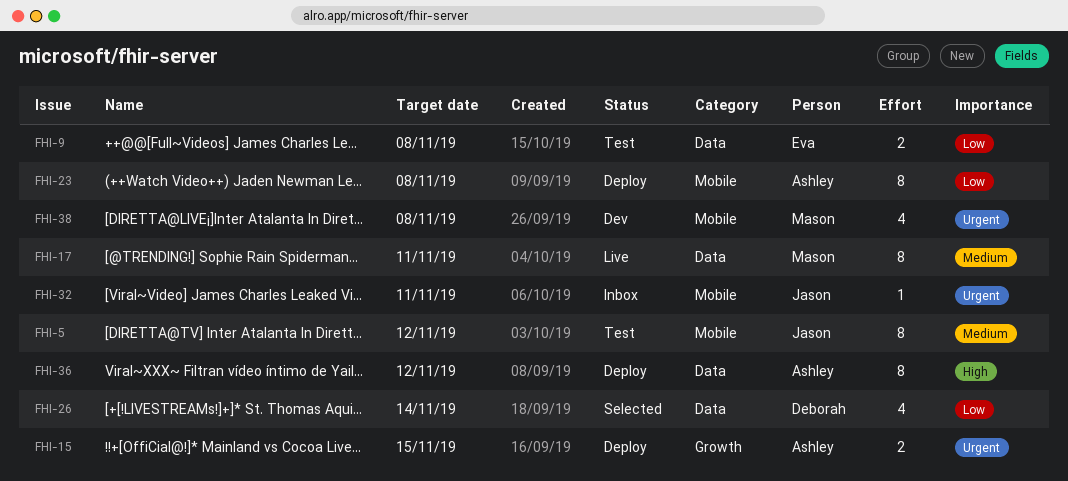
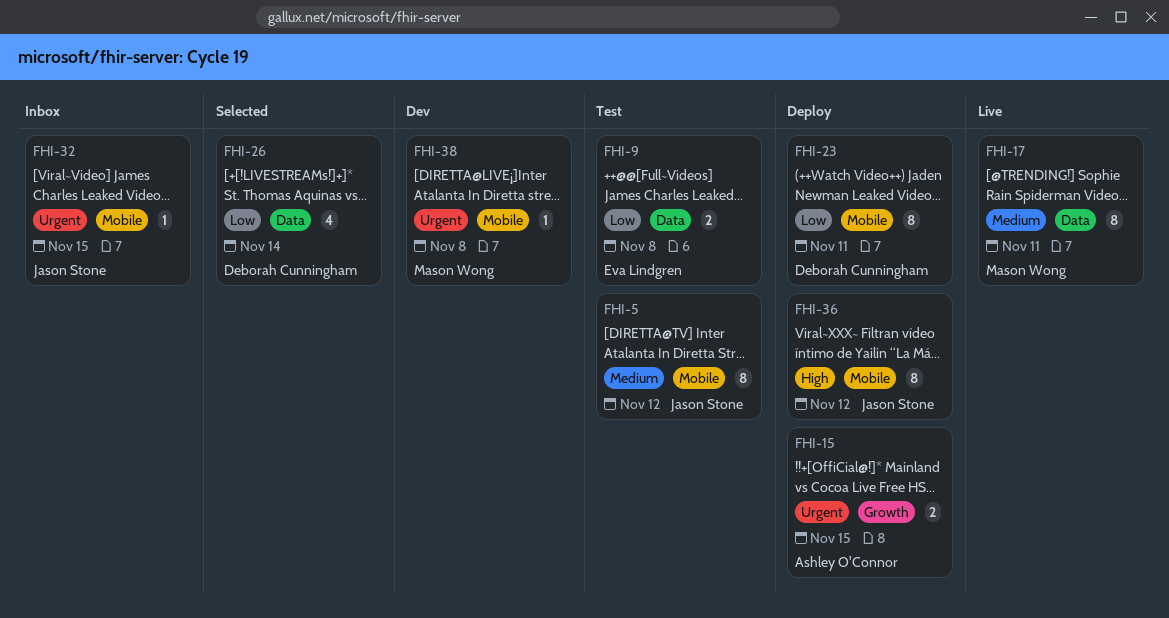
FHI-23, owner: Ashley O'Connor -> Deborah Cunningham
FHI-23, due: Nov 8 -> Nov 11
FHI-32, due: Nov 11 -> Nov 15
FHI-36, owner: Ashley O'Connor -> Jason Stone
FHI-36, label: Data -> Mobile
FHI-38, estimate: 4 -> 1

